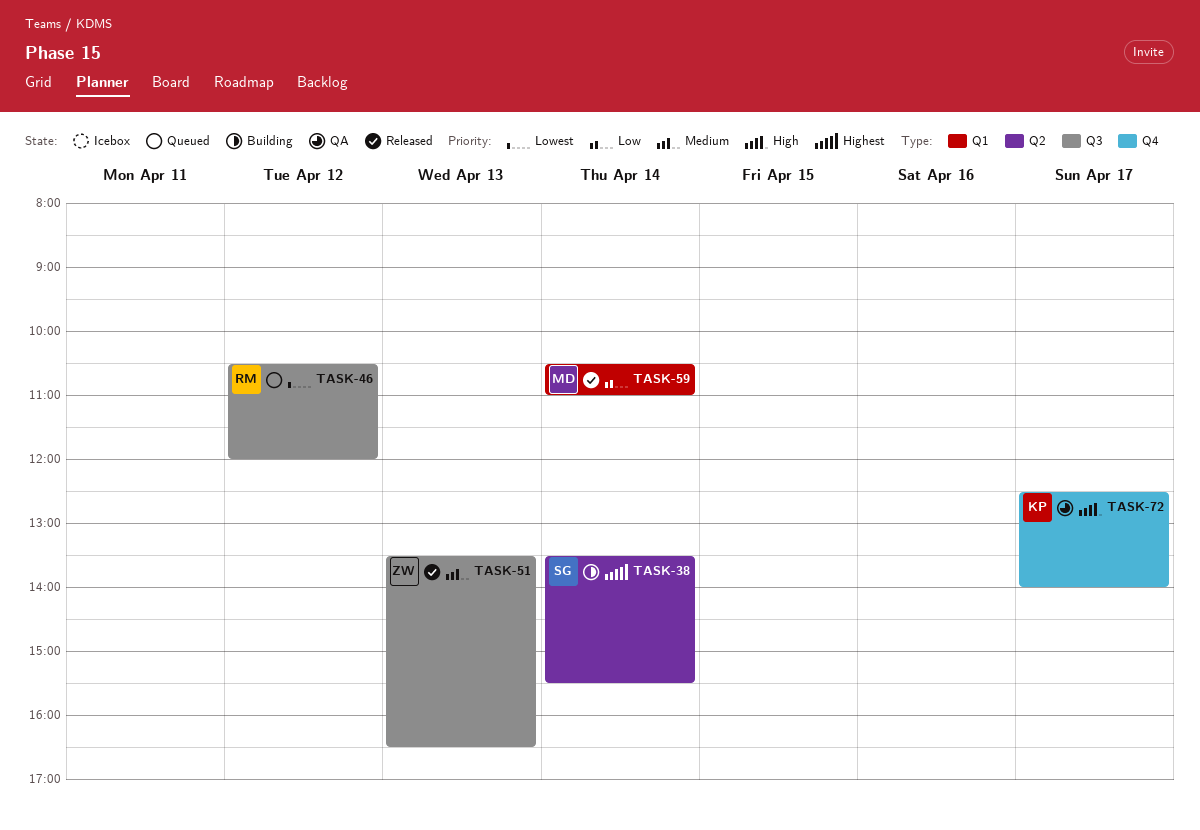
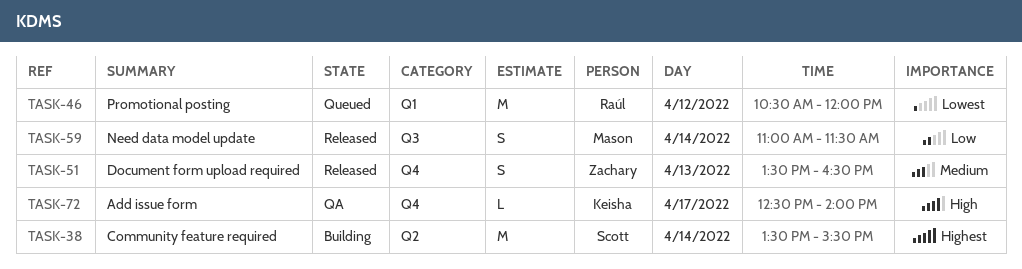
TASK-46, label: Q3 -> Q1
TASK-51, label: Q3 -> Q4
TASK-59, label: Q1 -> Q3
TASK-59, begins: 10:30 -> 11:00
TASK-59, ends: 11:00 -> 11:30

